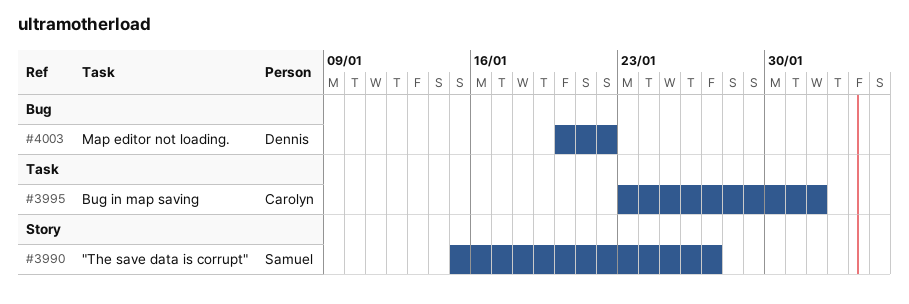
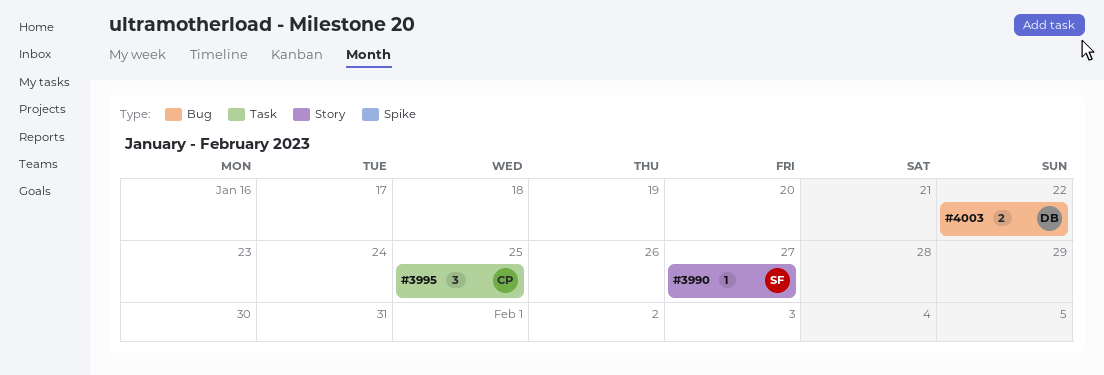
#3995, due: Feb 1 -> Jan 25

